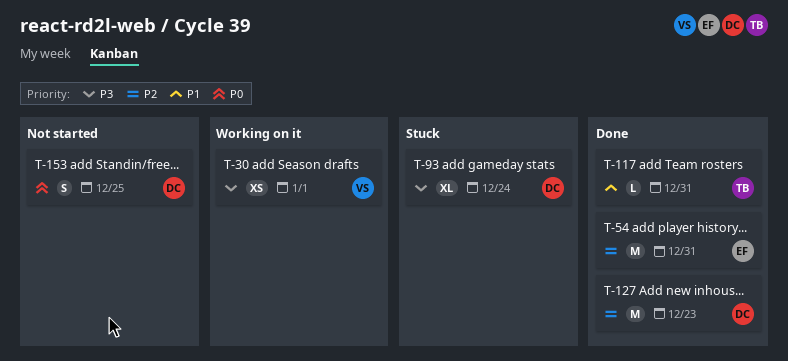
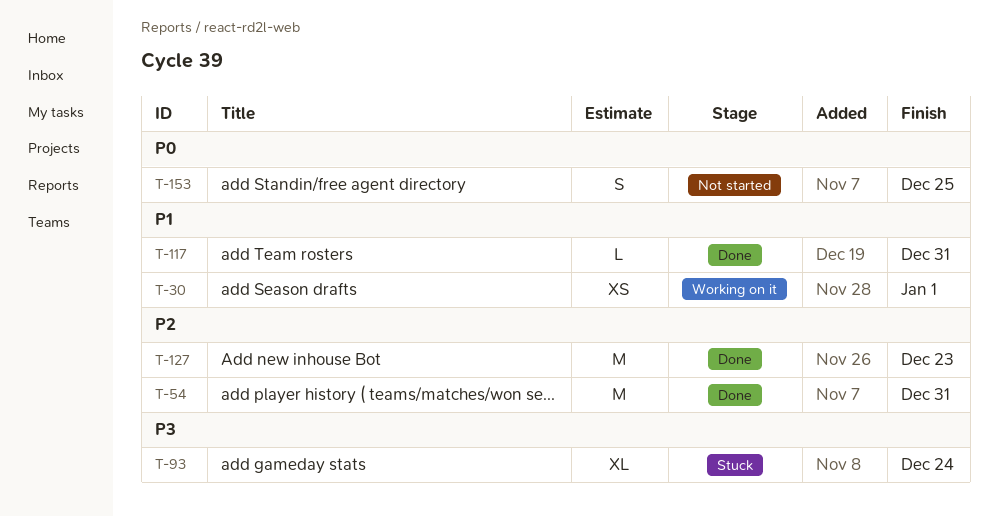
T-30, priority: P3 -> P1

